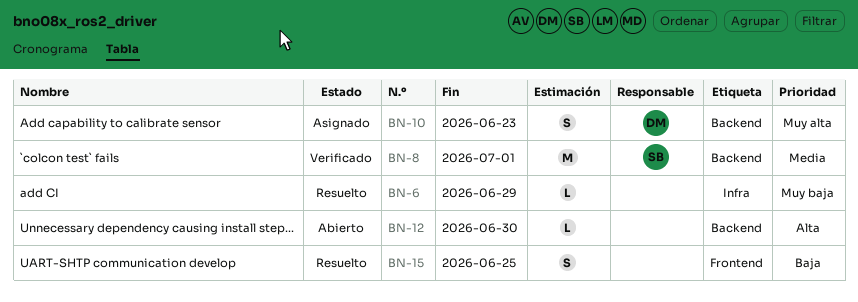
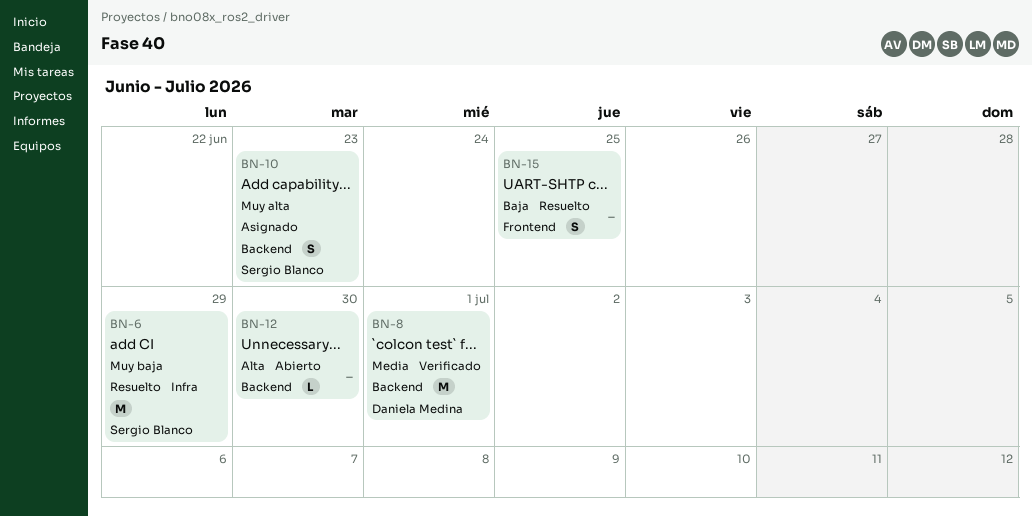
BN-6, owner: none -> Sergio Blanco
BN-6, estimate: L -> M
BN-8, owner: Sergio Blanco -> Daniela Medina
BN-10, owner: Daniela Medina -> Sergio Blanco

